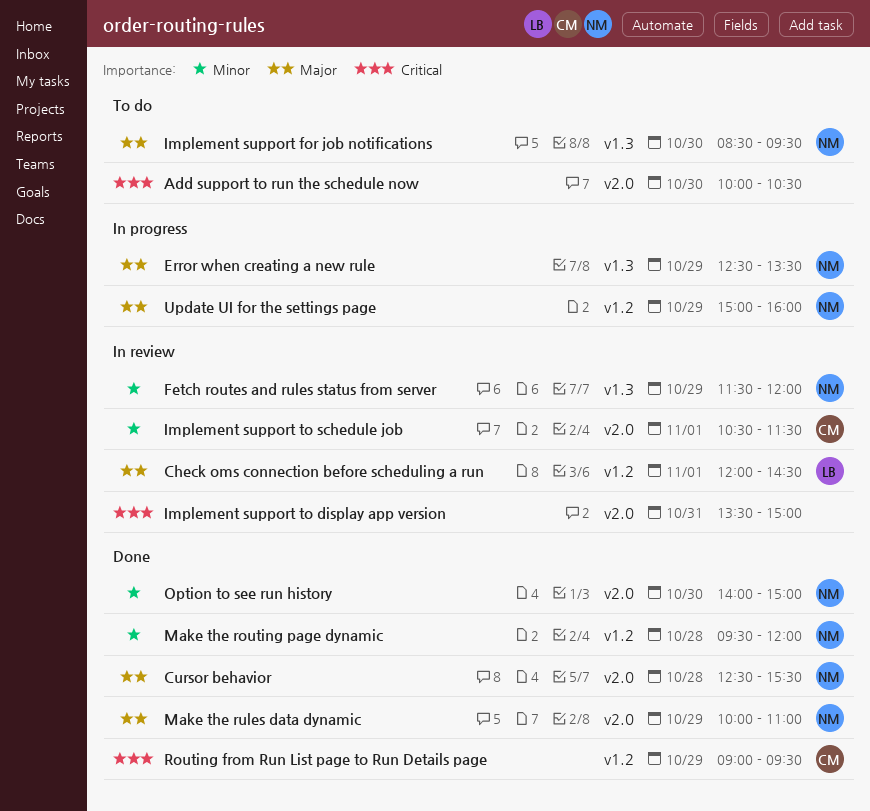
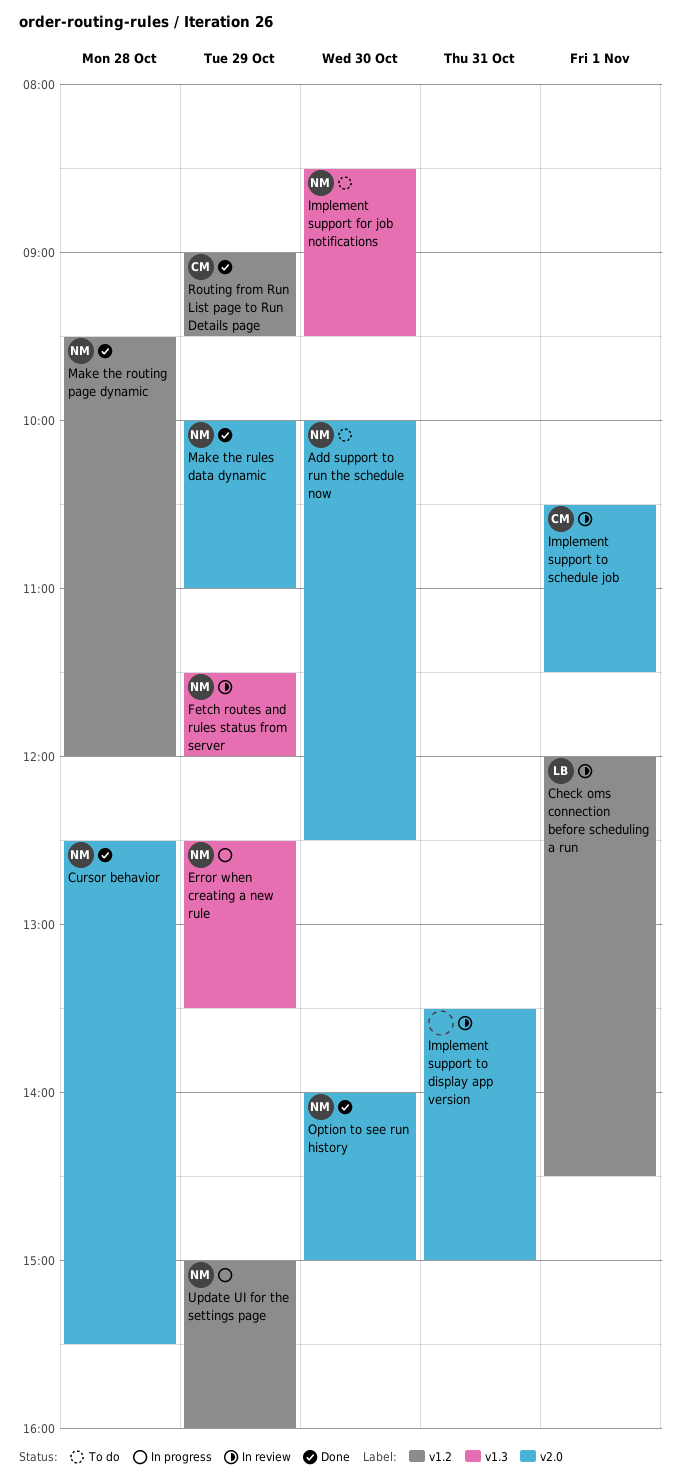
Add support to run the schedule now, owner: none -> NM
Add support to run the schedule now, ends: 10:30 -> 12:30

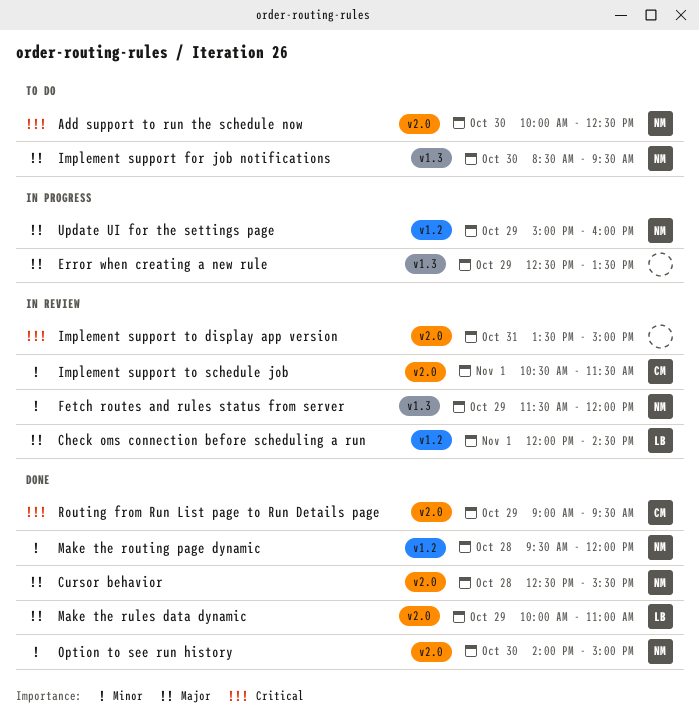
Error when creating a new rule, owner: NM -> none
Make the rules data dynamic, owner: NM -> LB
Routing from Run List page to Run Details page, label: v1.2 -> v2.0

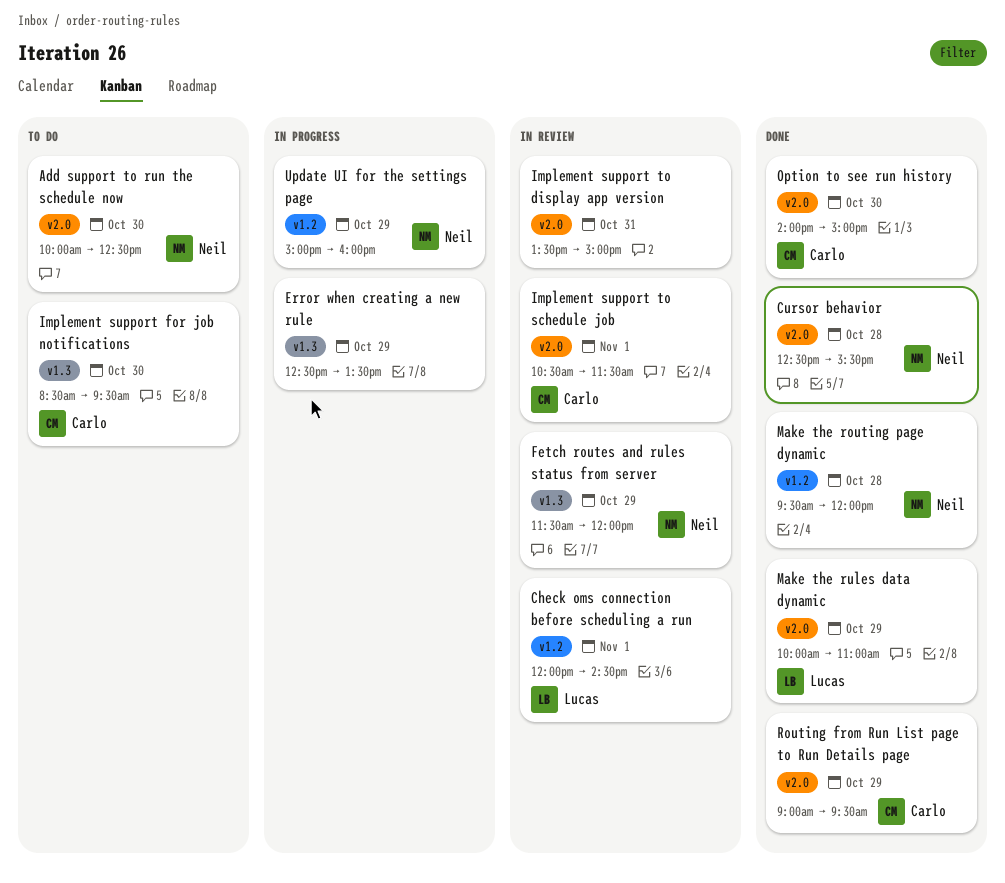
Implement support for job notifications, owner: Neil -> Carlo
Option to see run history, owner: Neil -> Carlo

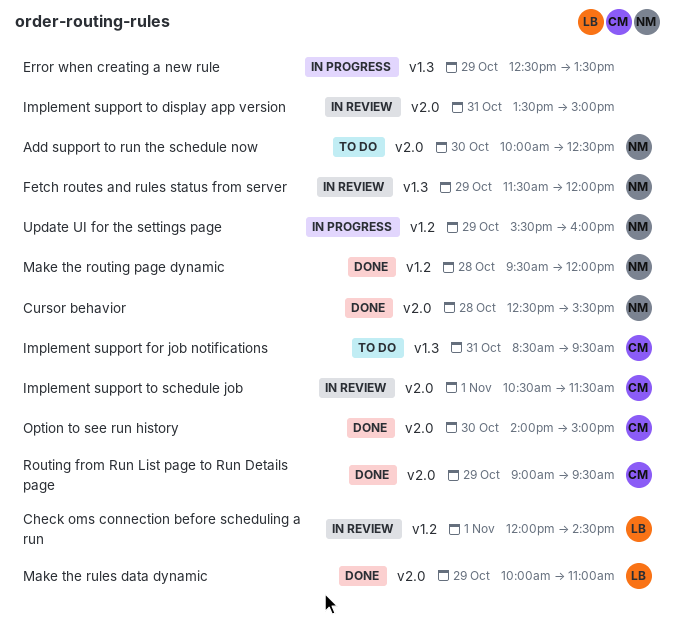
Implement support for job notifications, day: Oct 30 -> Oct 31
Update UI for the settings page, begins: 15:00 -> 15:30

